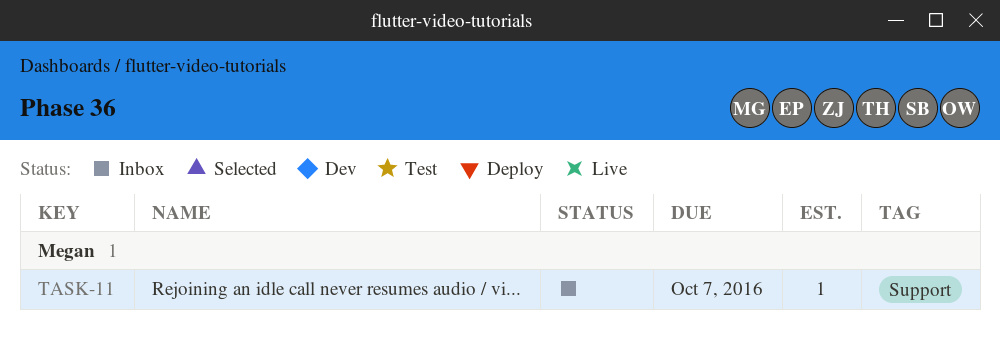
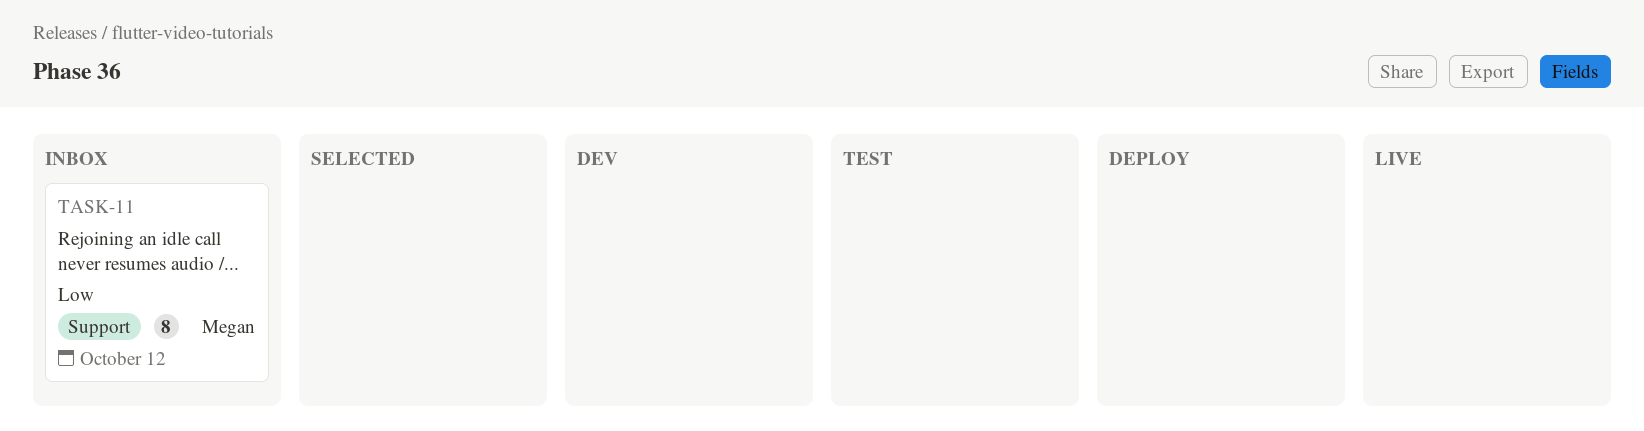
TASK-11, estimate: 1 -> 8
TASK-11, due: Oct 7 -> Oct 12

